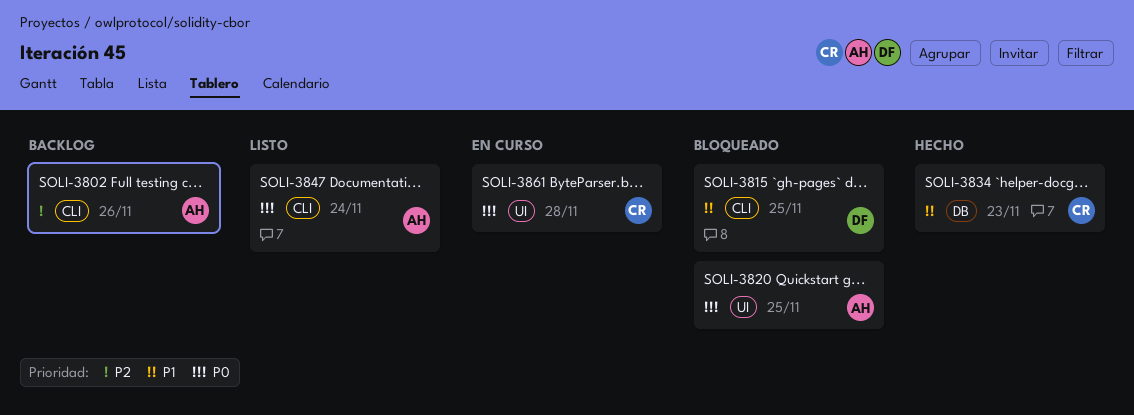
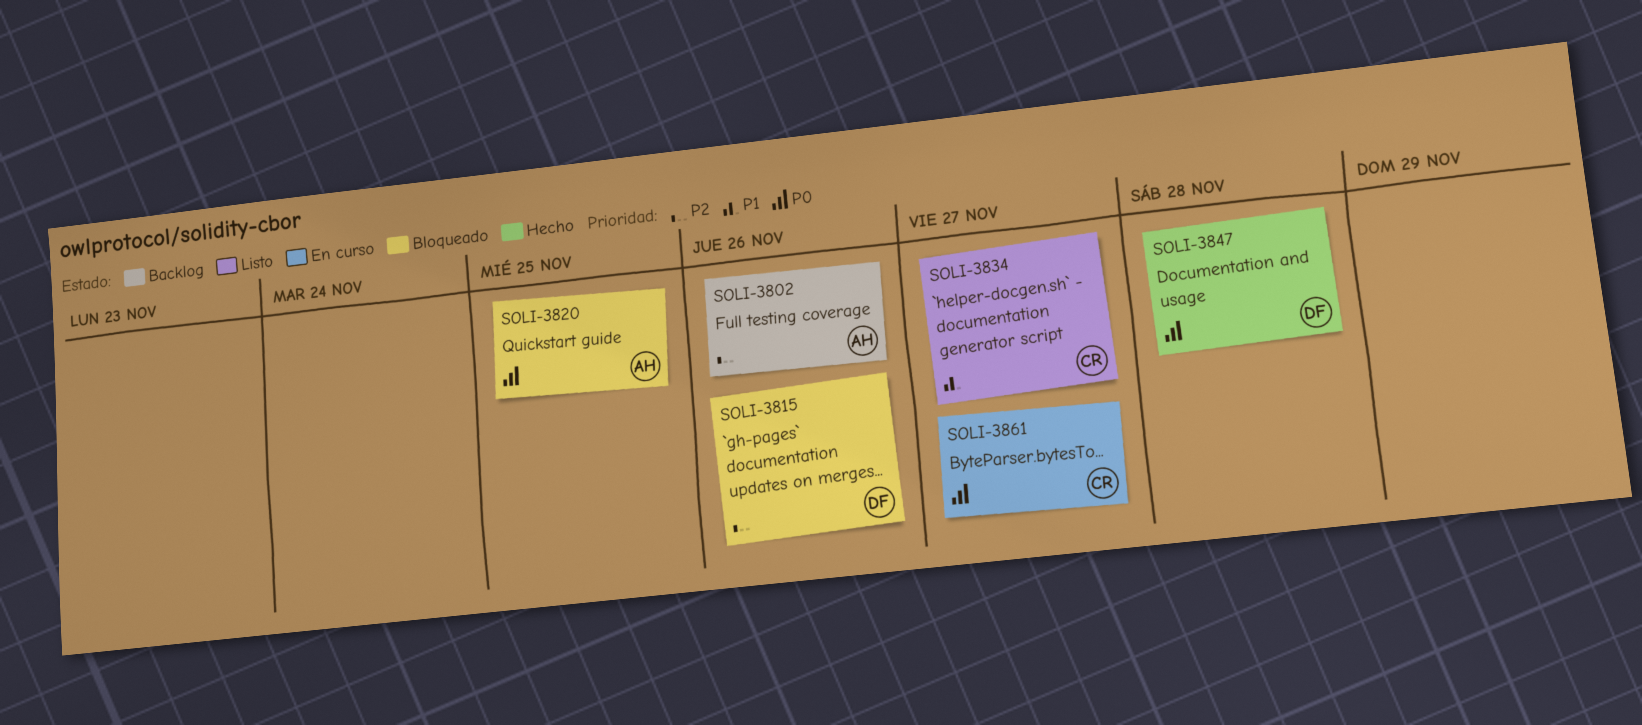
SOLI-3815, priority: P1 -> P2
SOLI-3815, due: Nov 25 -> Nov 26
SOLI-3834, status: Hecho -> Listo
SOLI-3834, due: Nov 23 -> Nov 27
SOLI-3847, status: Listo -> Hecho
SOLI-3847, owner: AH -> DF
SOLI-3847, due: Nov 24 -> Nov 28
SOLI-3861, due: Nov 28 -> Nov 27

